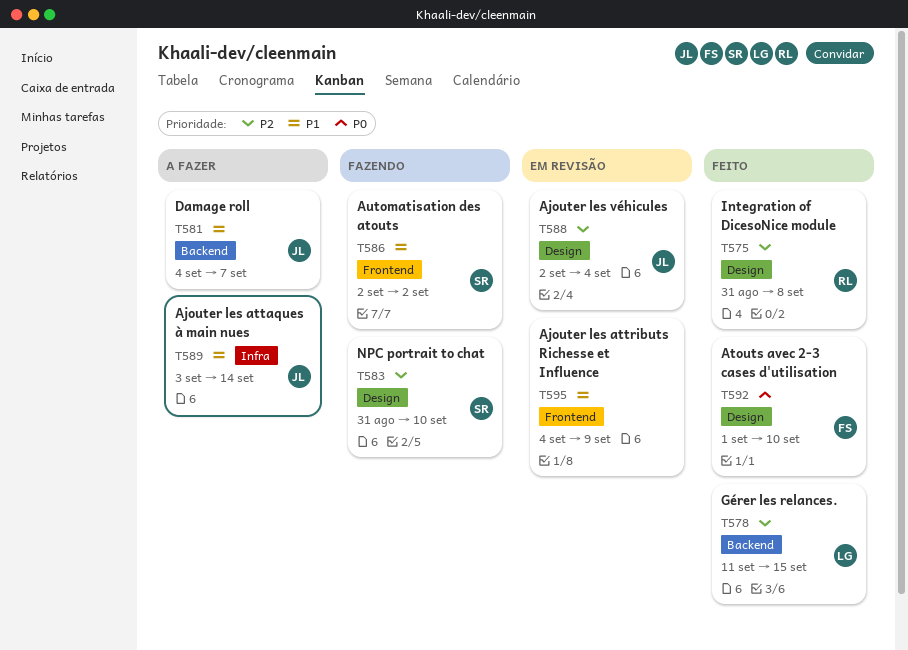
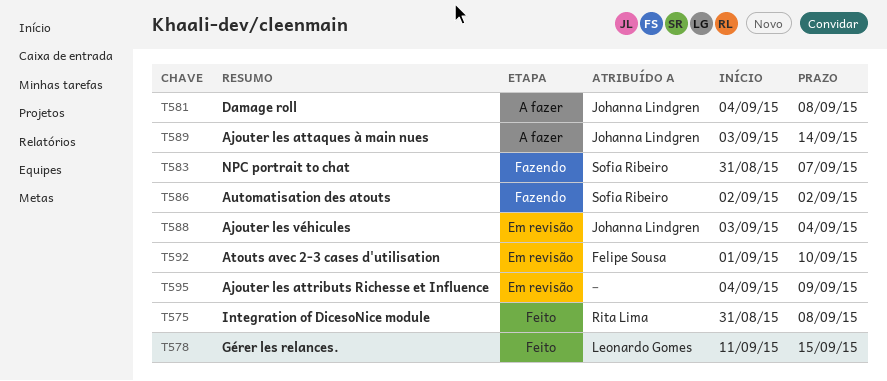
T581, due: Sep 7 -> Sep 8
T583, due: Sep 10 -> Sep 7
T588, start: Sep 2 -> Sep 3
T592, status: Feito -> Em revisão

